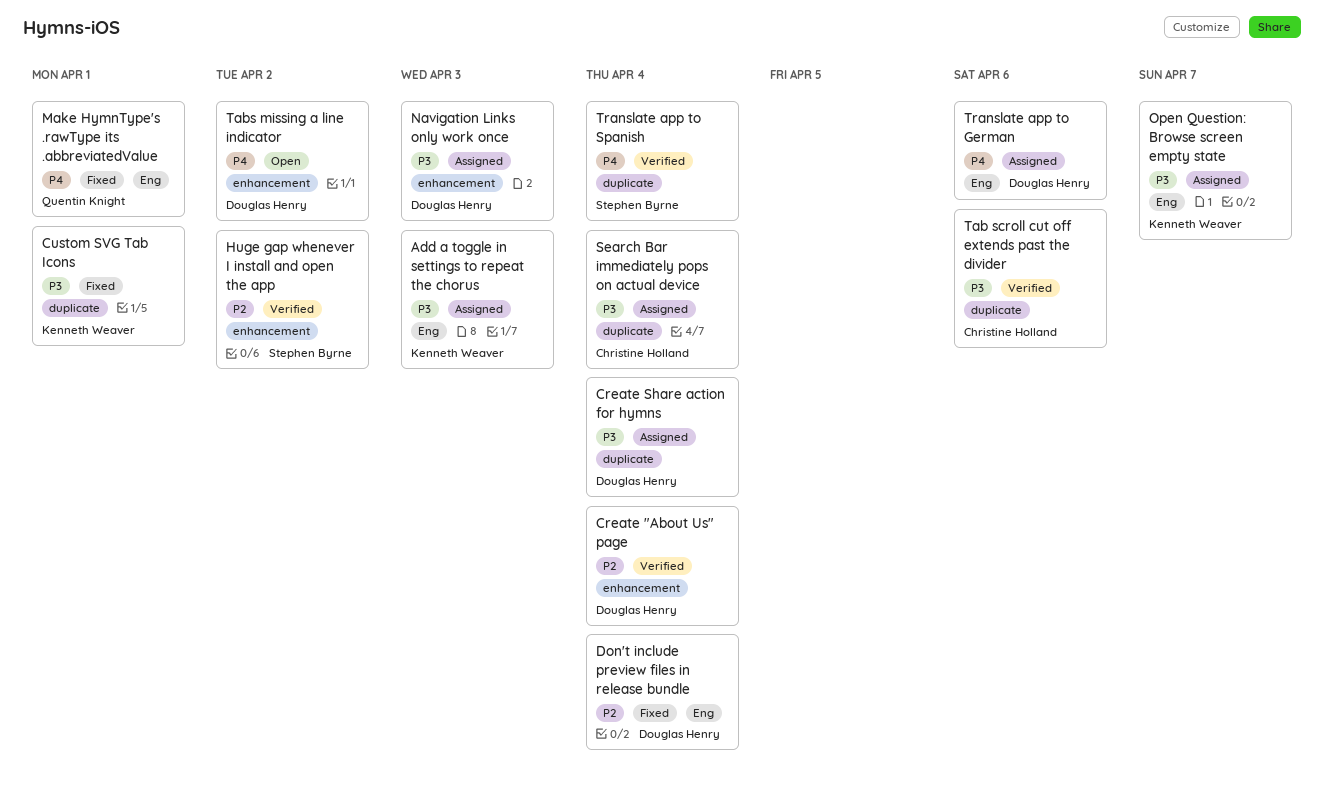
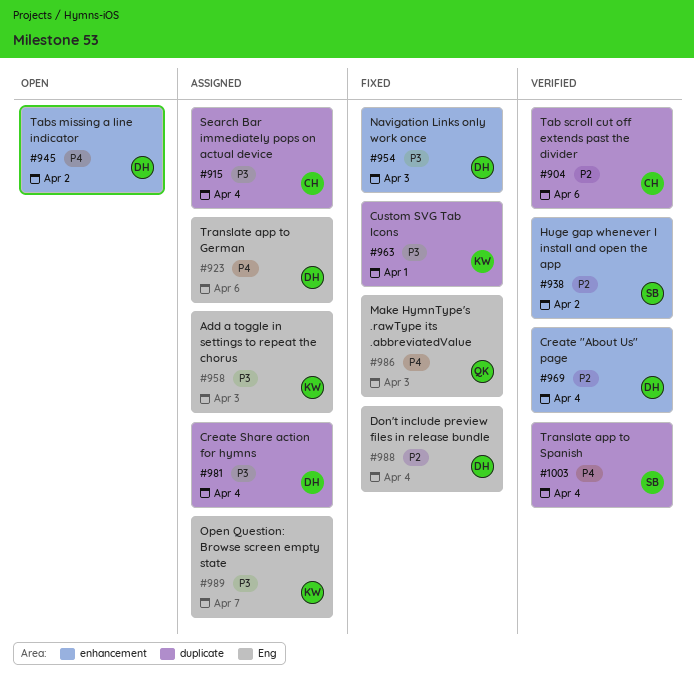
Make HymnType's .rawType its .abbreviatedValue, due: Apr 1 -> Apr 3
Navigation Links only work once, status: Assigned -> Fixed
Tab scroll cut off extends past the divider, priority: P3 -> P2

